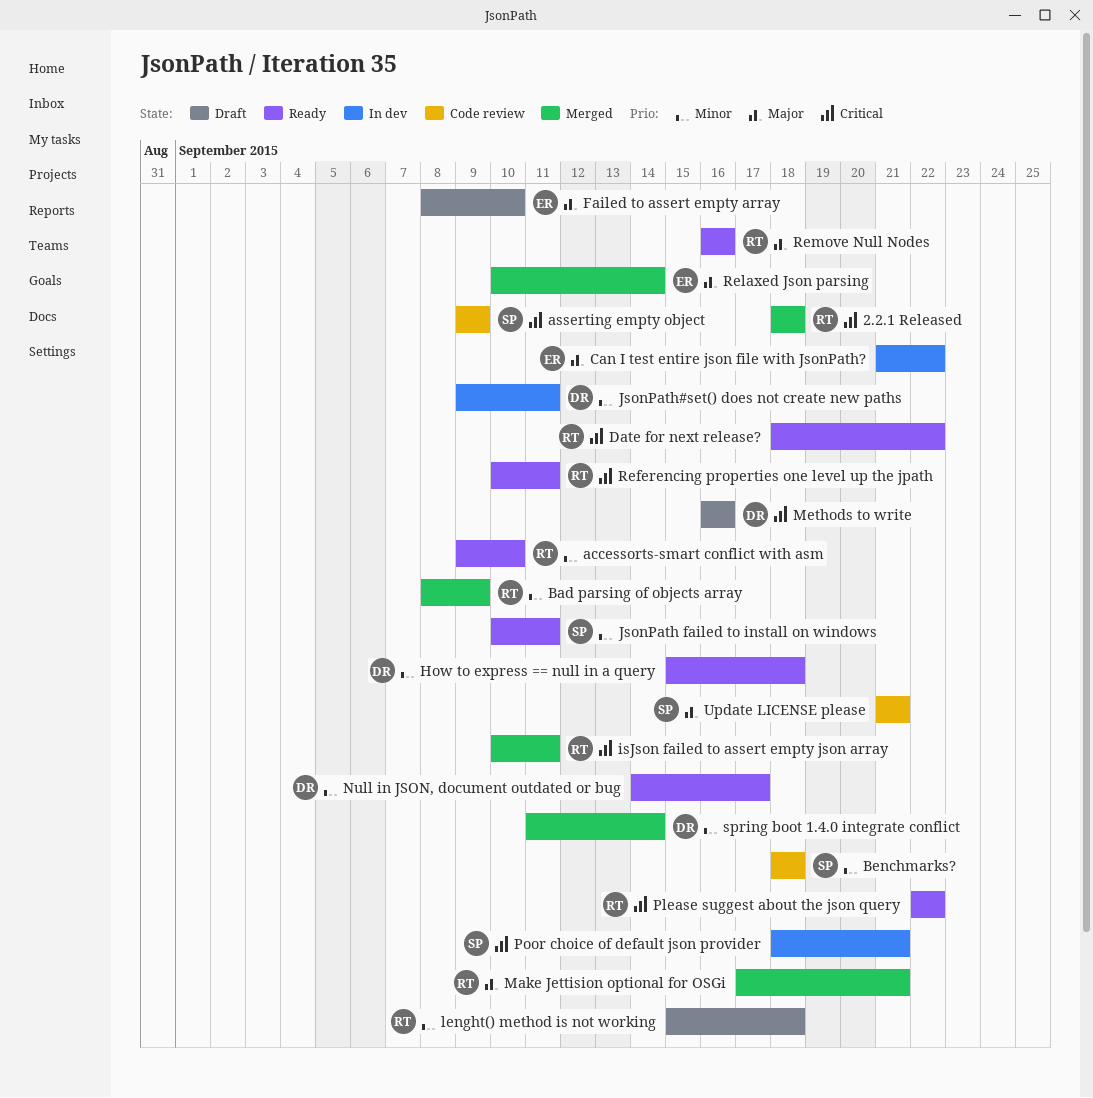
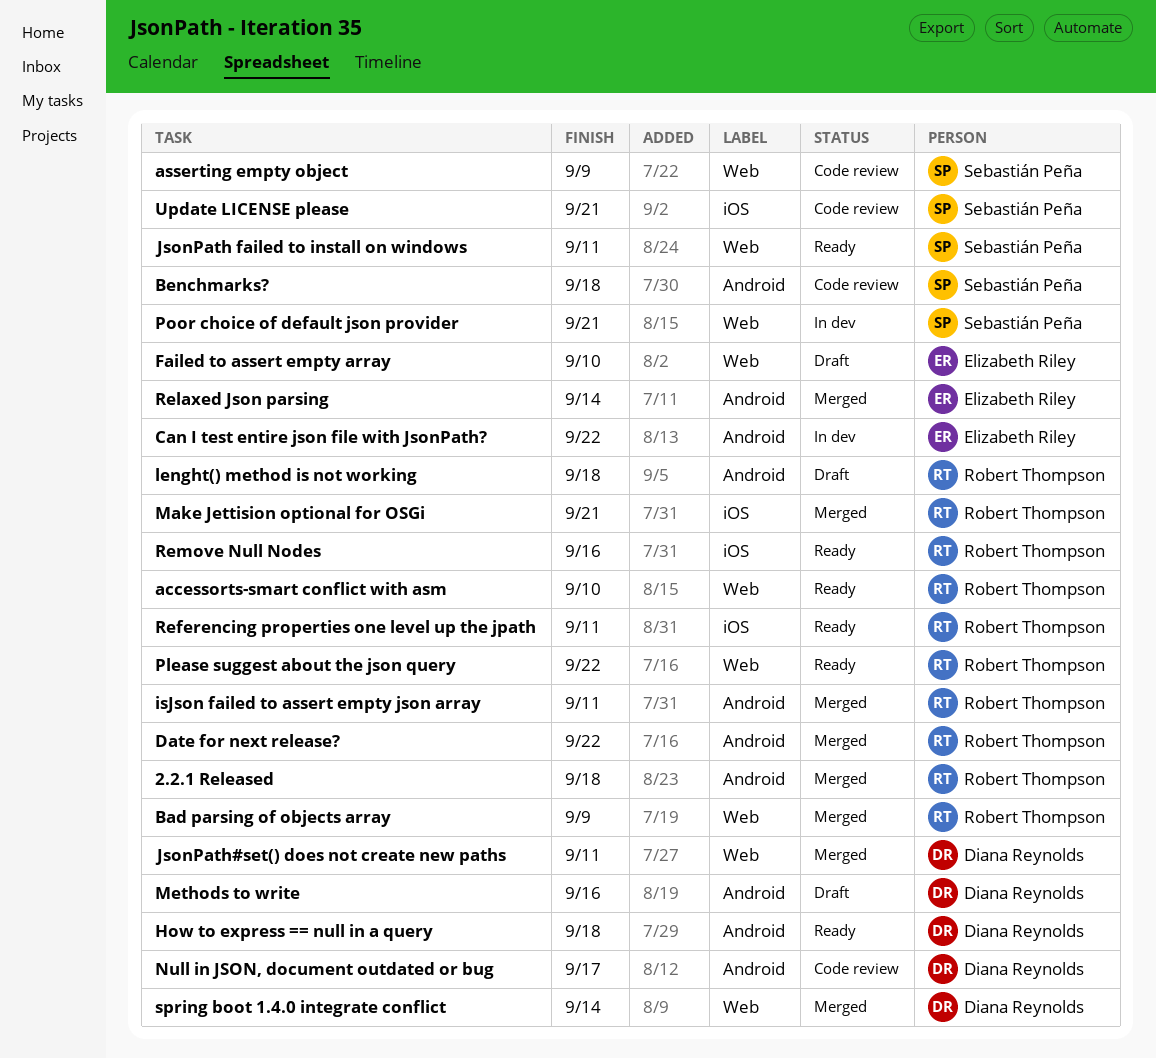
Date for next release?, status: Ready -> Merged
JsonPath#set() does not create new paths, status: In dev -> Merged
Null in JSON, document outdated or bug, status: Ready -> Code review

